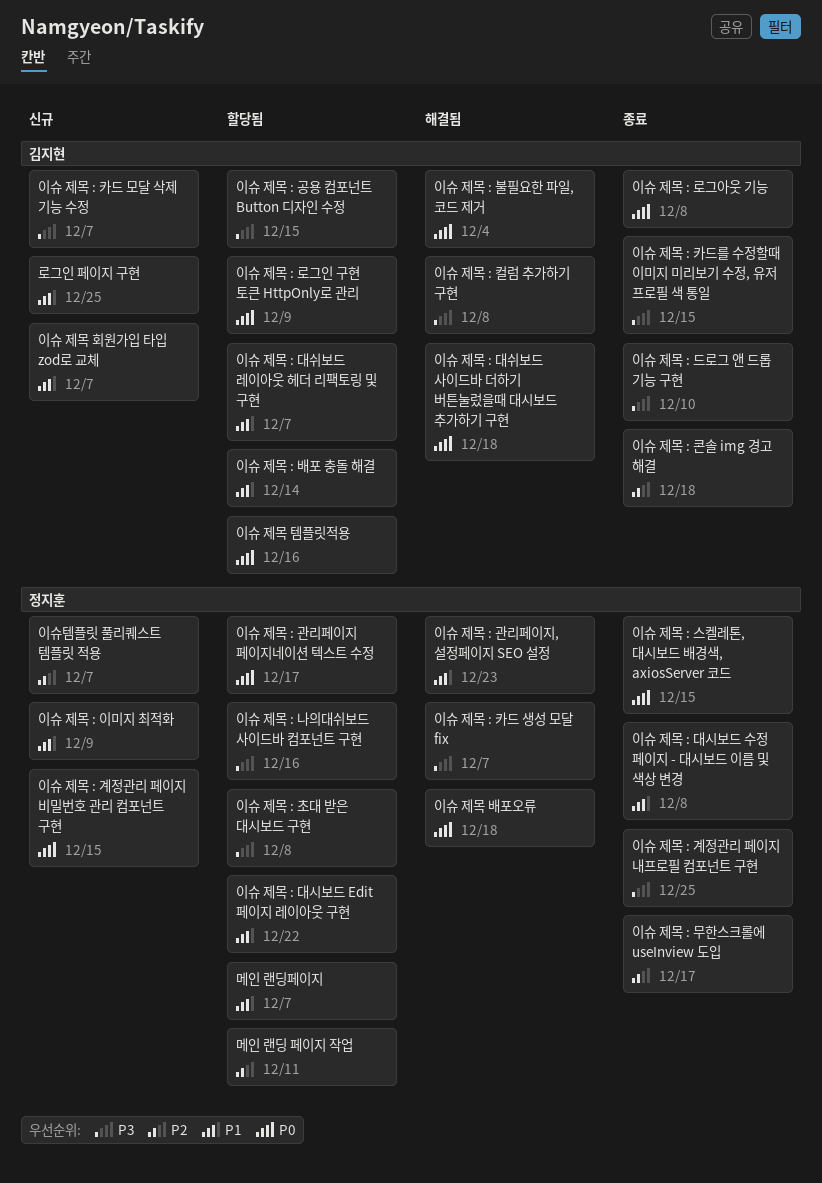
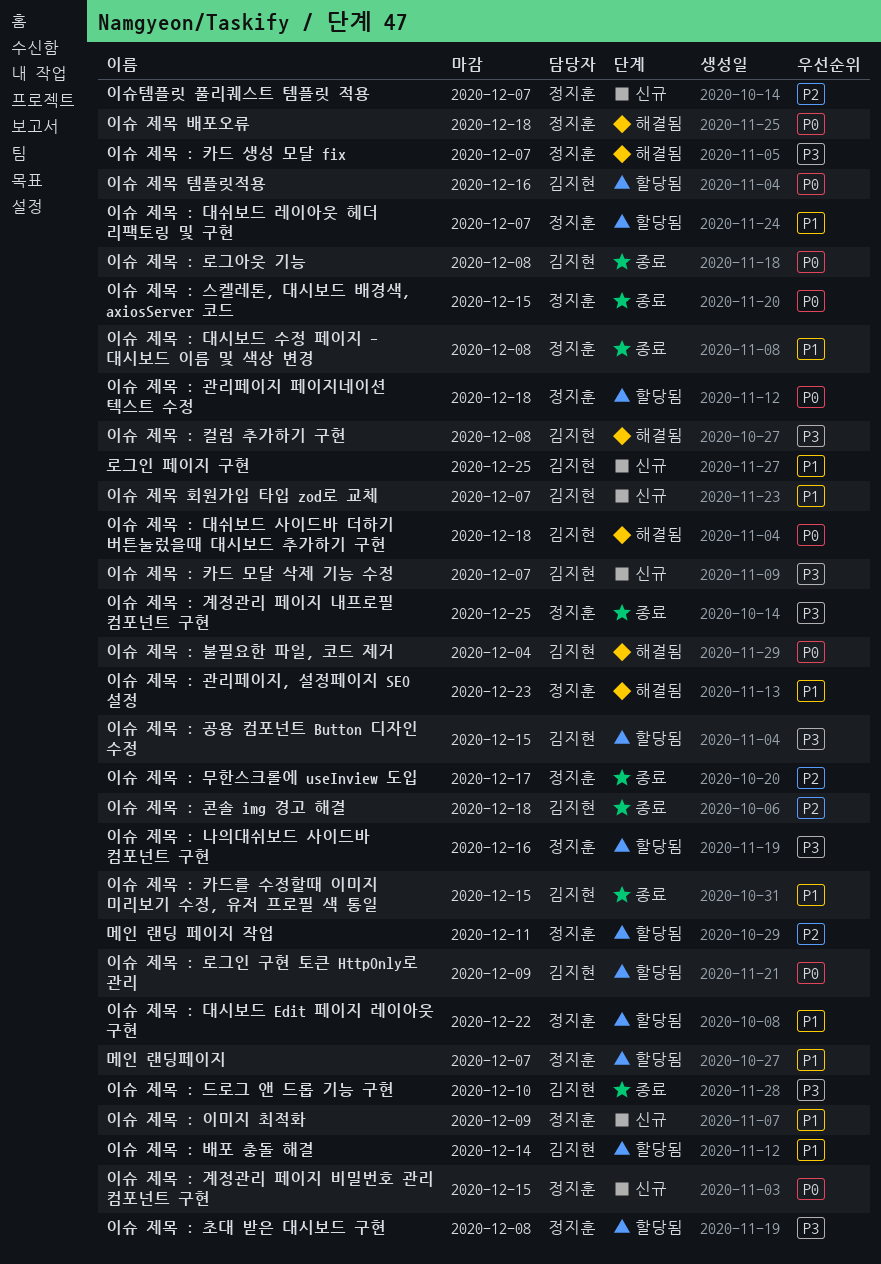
이슈 제목 : 관리페이지 페이지네이션 텍스트 수정, due: Dec 17 -> Dec 18
이슈 제목 : 대쉬보드 레이아웃 헤더 리팩토링 및 구현, owner: 김지현 -> 정지훈
이슈 제목 : 카드를 수정할때 이미지 미리보기 수정, 유저 프로필 색 통일, priority: P3 -> P1

